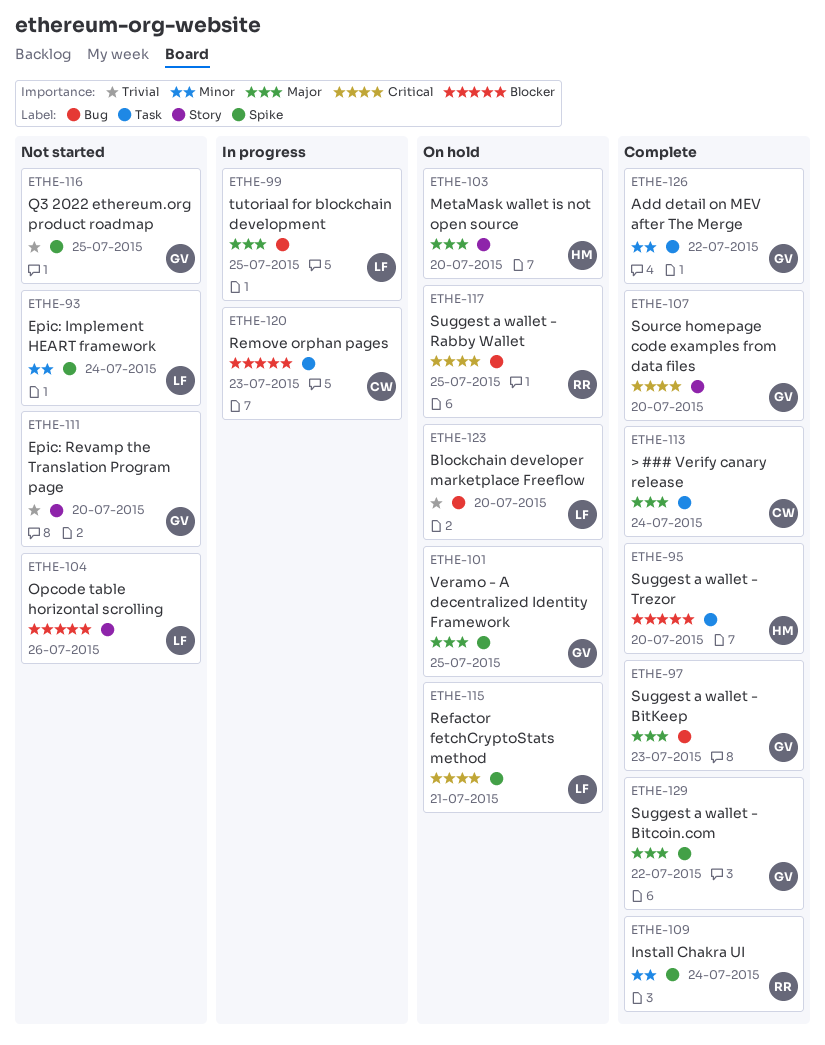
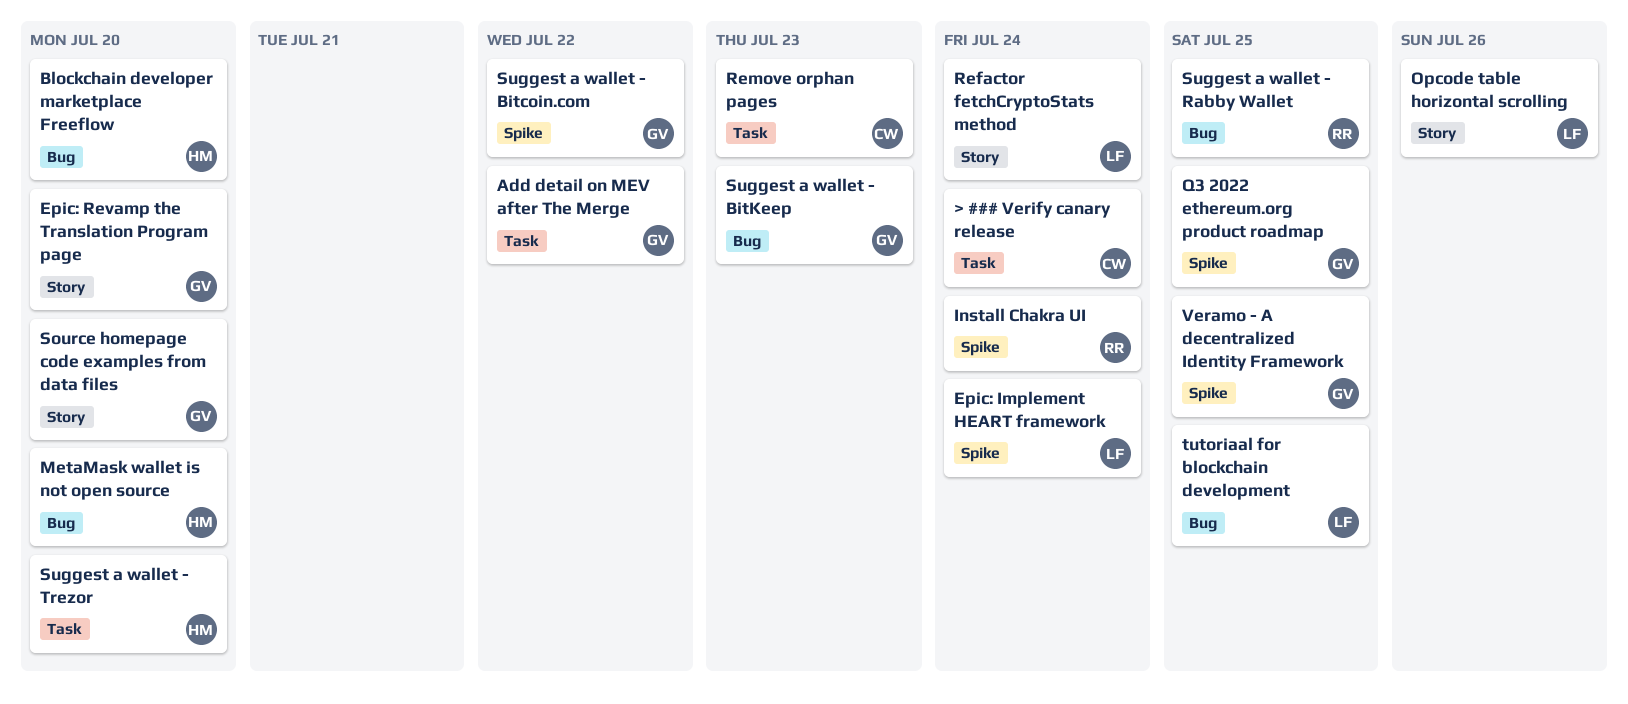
Blockchain developer marketplace Freeflow, owner: LF -> HM
MetaMask wallet is not open source, label: Story -> Bug
Refactor fetchCryptoStats method, label: Spike -> Story
Refactor fetchCryptoStats method, due: Jul 21 -> Jul 24

